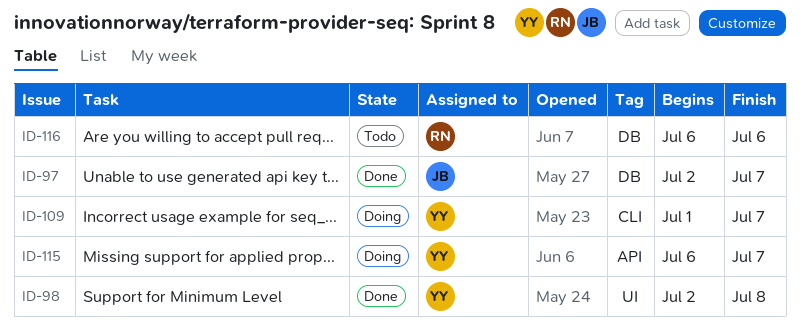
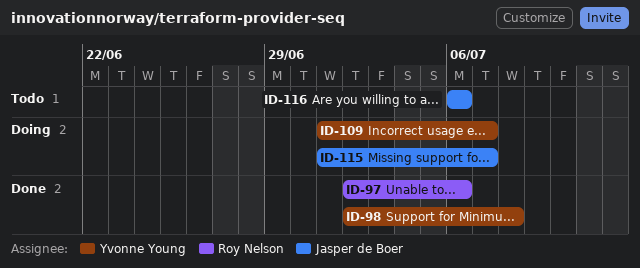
ID-97, owner: Jasper de Boer -> Roy Nelson
ID-97, due: Jul 7 -> Jul 6
ID-115, owner: Yvonne Young -> Jasper de Boer
ID-115, start: Jul 6 -> Jul 1
ID-116, owner: Roy Nelson -> Jasper de Boer

